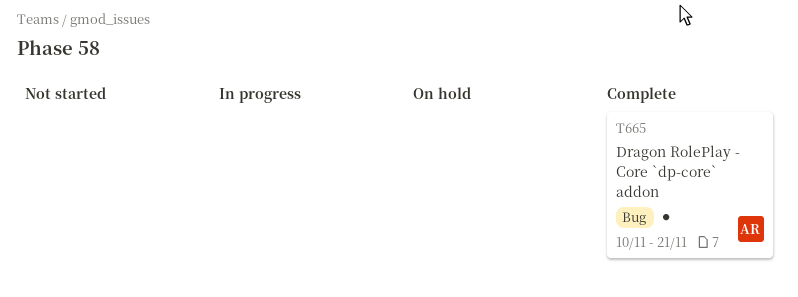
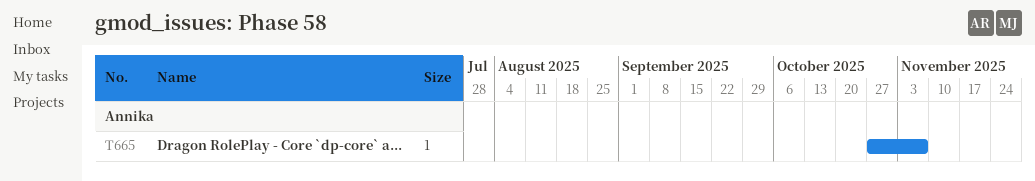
T665, start: Nov 10 -> Oct 27
T665, due: Nov 21 -> Nov 7

